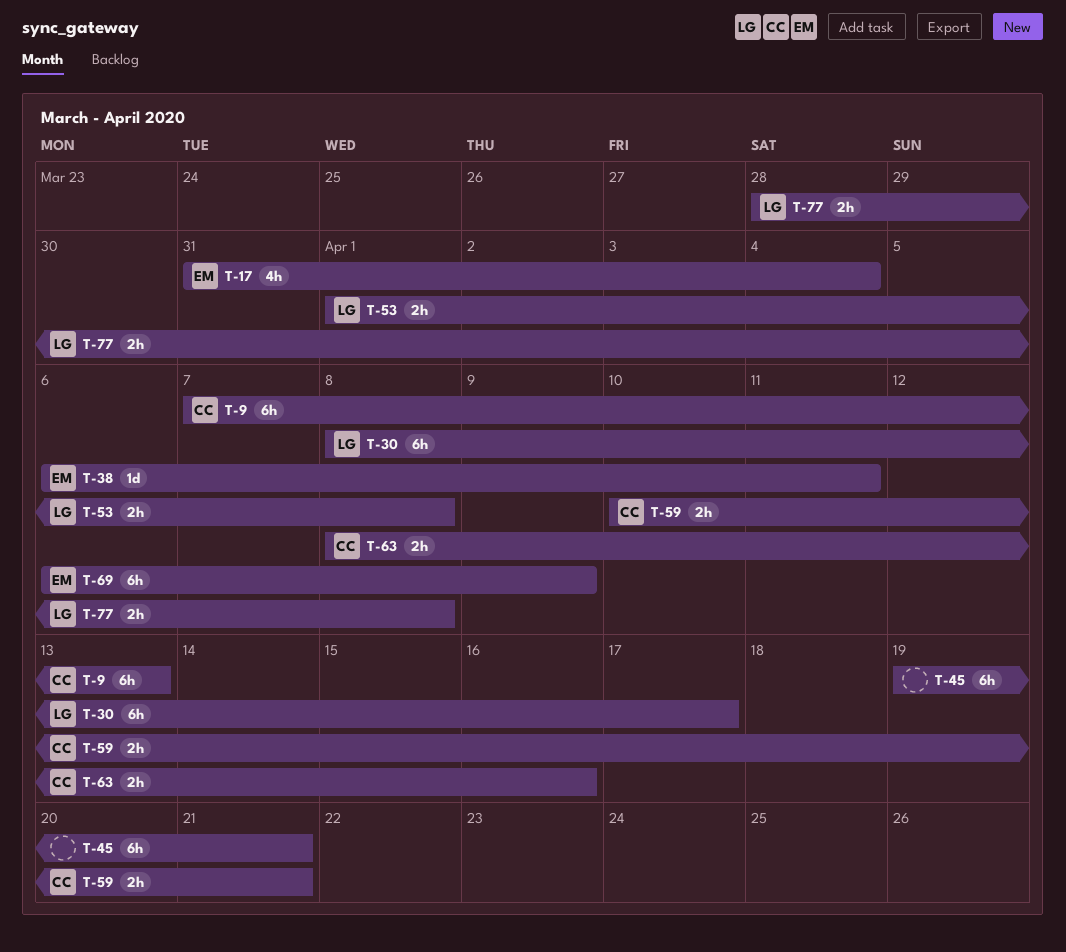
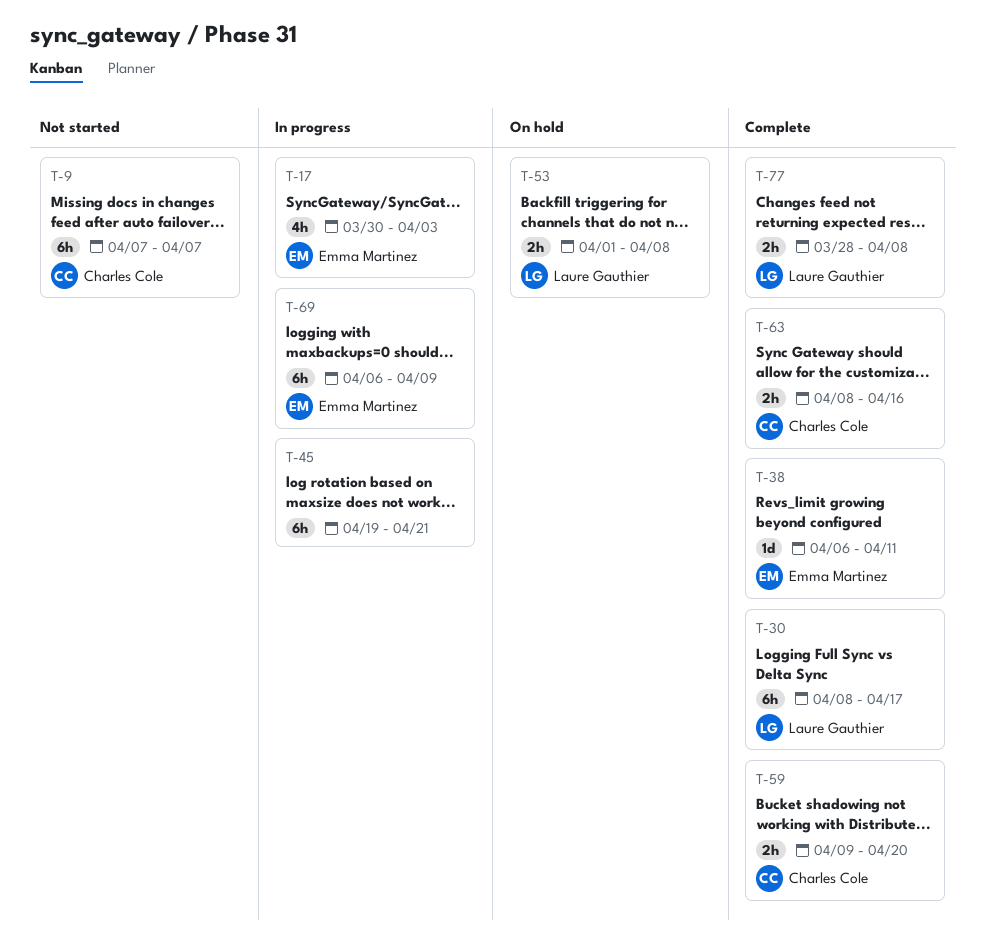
T-9, due: Apr 13 -> Apr 7
T-17, start: Mar 31 -> Mar 30
T-17, due: Apr 4 -> Apr 3
T-59, start: Apr 10 -> Apr 9
T-59, due: Apr 21 -> Apr 20

